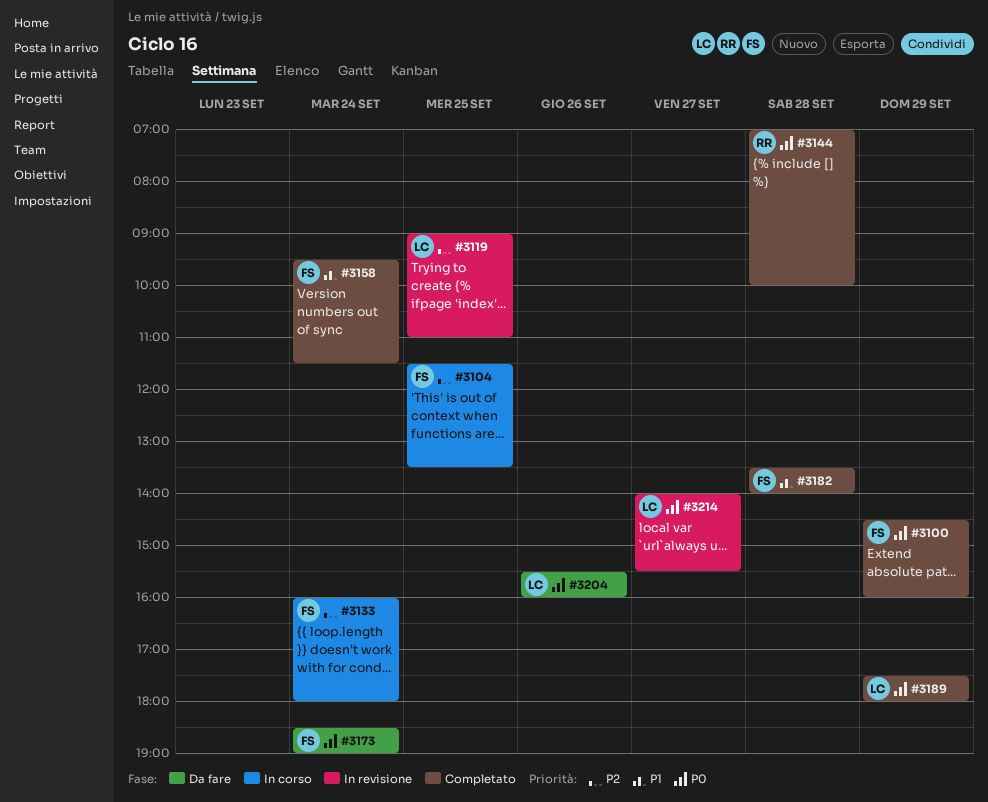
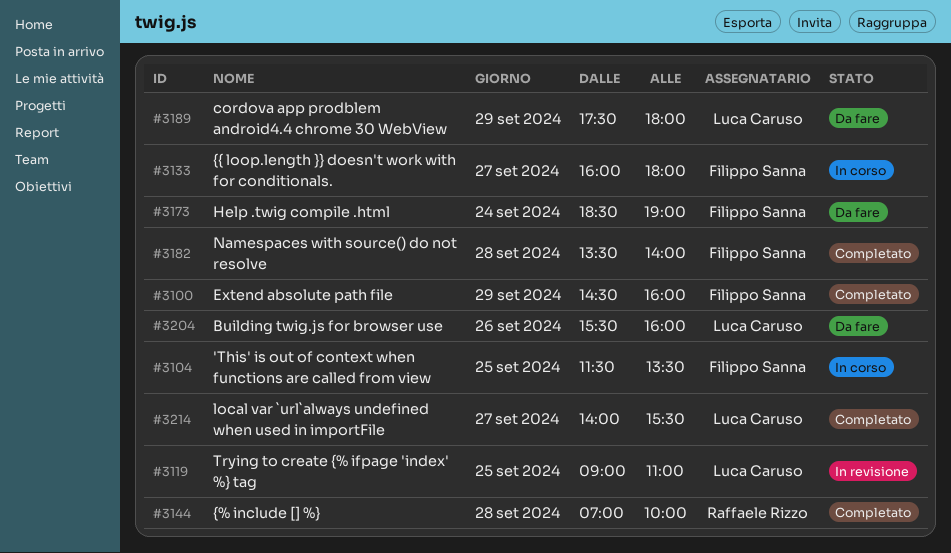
#3133, day: Sep 24 -> Sep 27
#3158: present -> none
#3189, status: Completato -> Da fare
#3214, status: In revisione -> Completato

